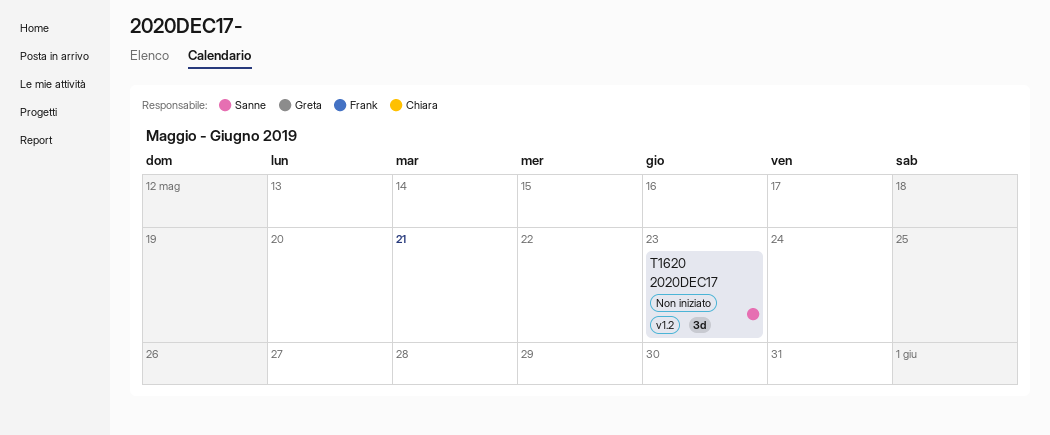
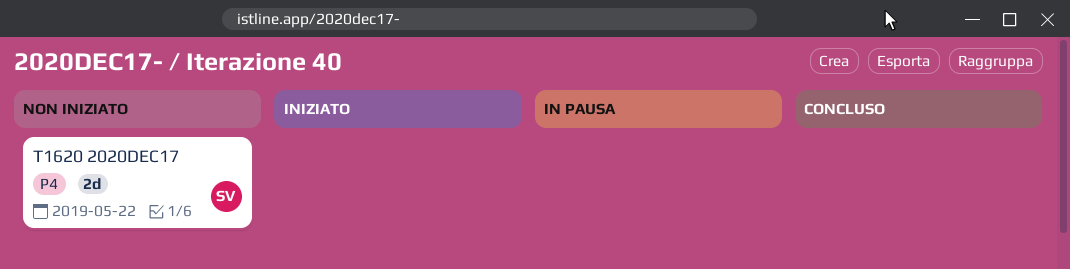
T1620, estimate: 3d -> 2d
T1620, due: May 23 -> May 22

